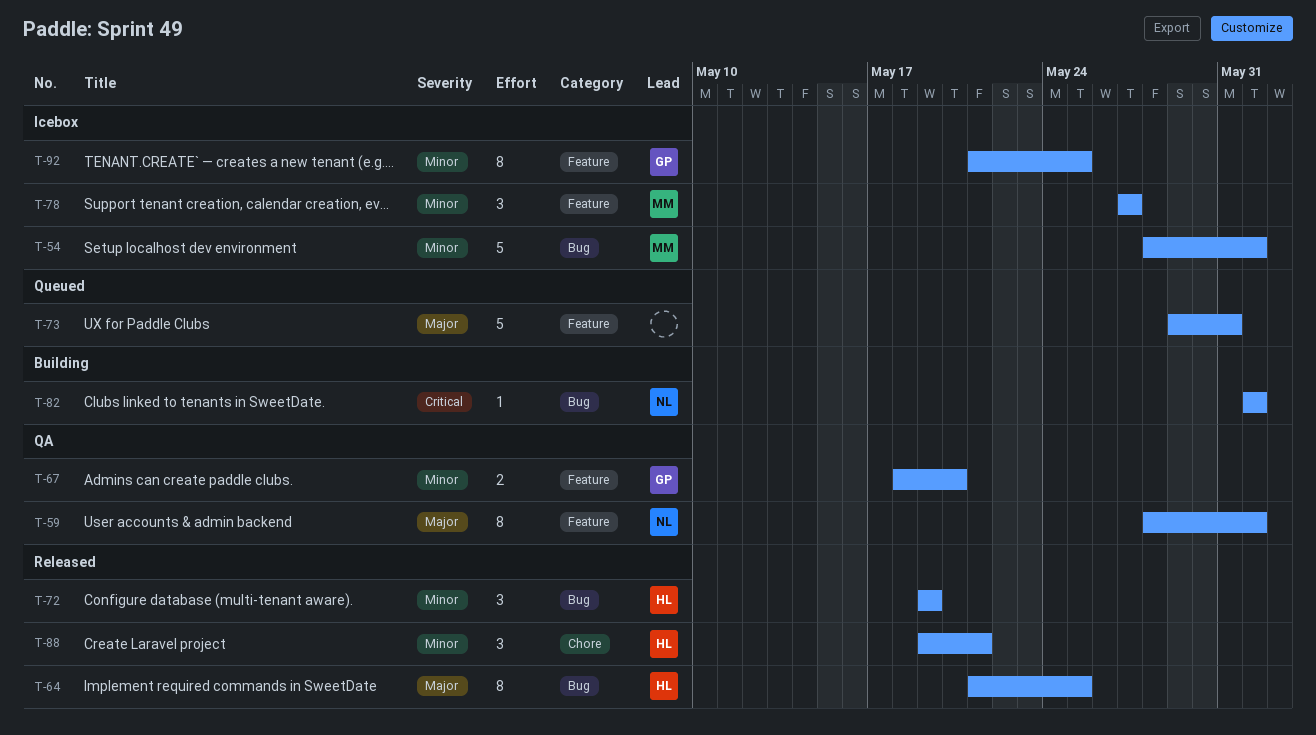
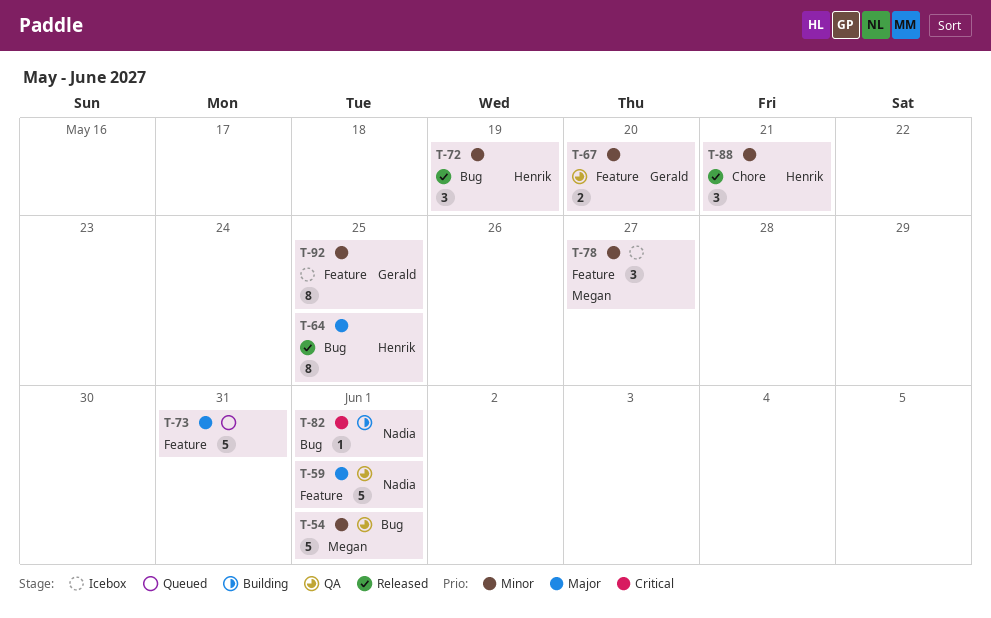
T-54, status: Icebox -> QA
T-59, estimate: 8 -> 5

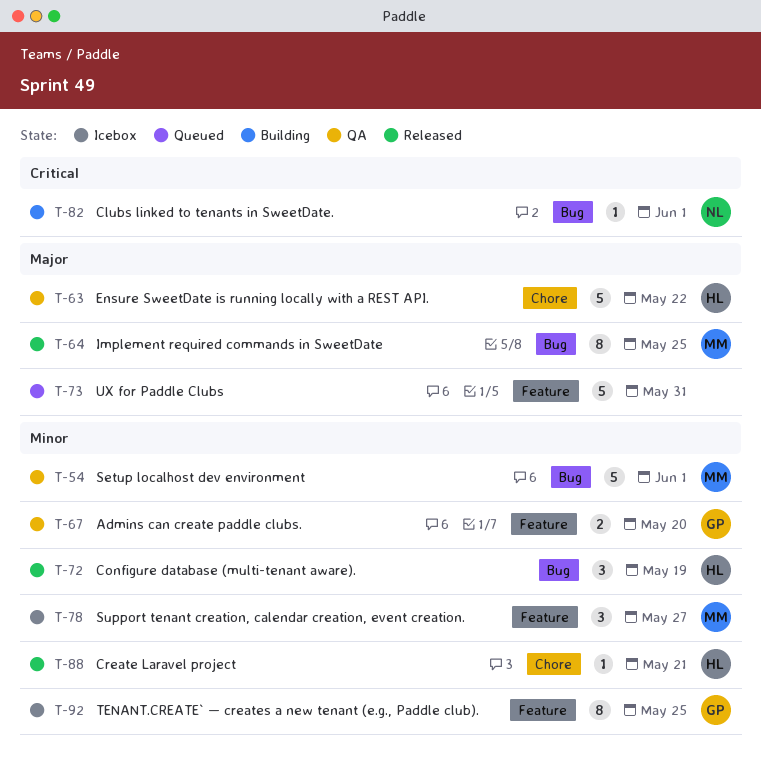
T-59: present -> none
T-63: none -> present
T-64, owner: Henrik -> Megan
T-88, estimate: 3 -> 1

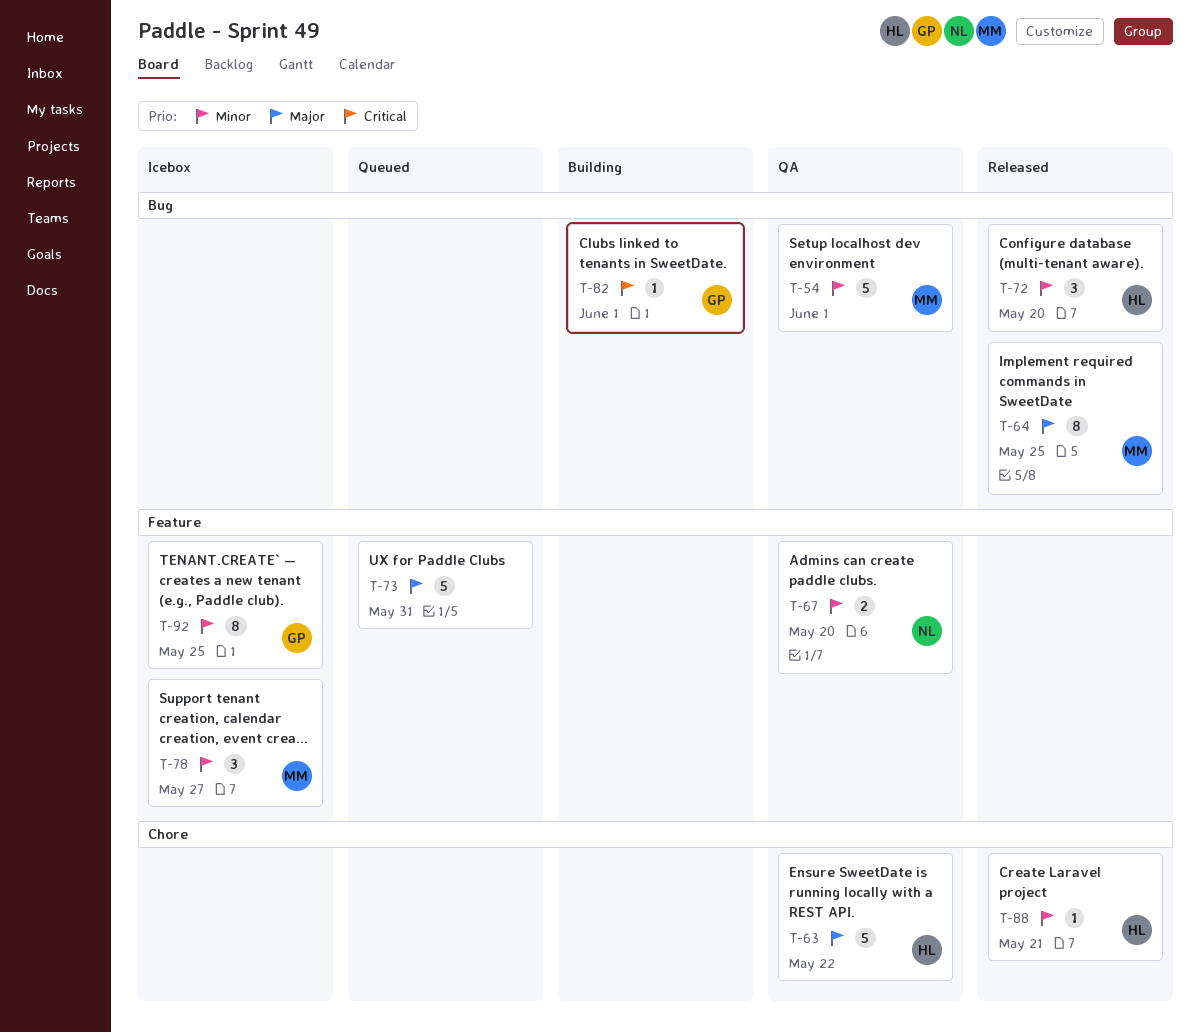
T-67, owner: GP -> NL
T-72, due: May 19 -> May 20
T-82, owner: NL -> GP

